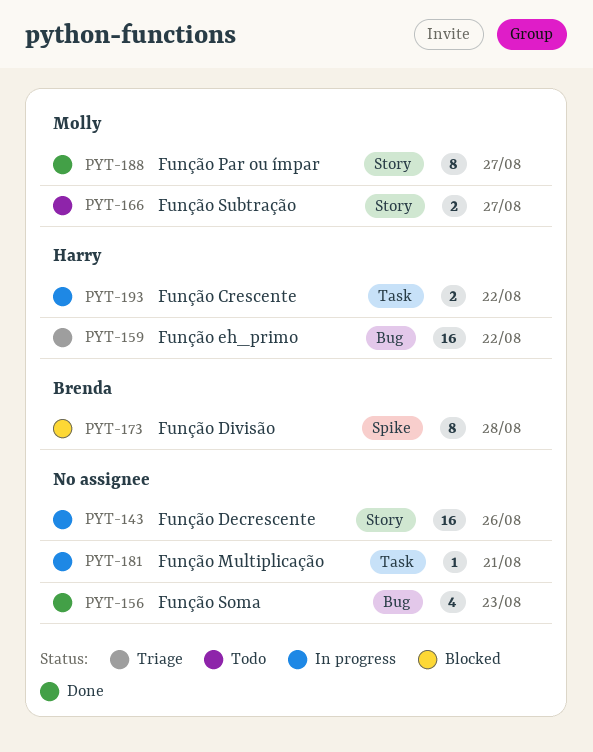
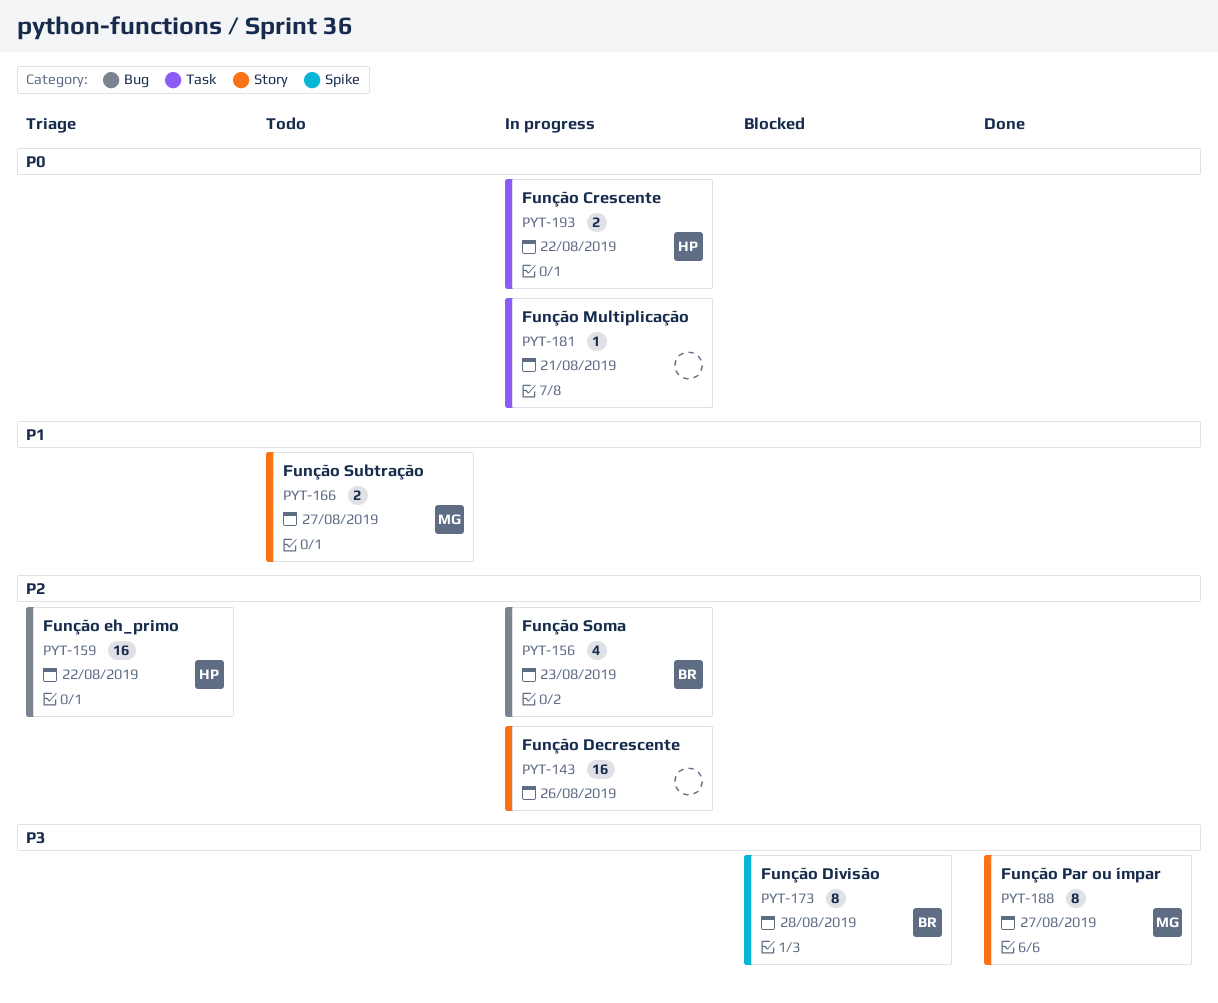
PYT-156, status: Done -> In progress
PYT-156, owner: none -> Brenda

